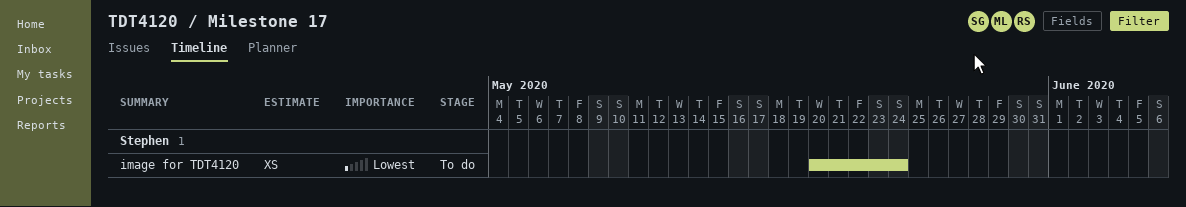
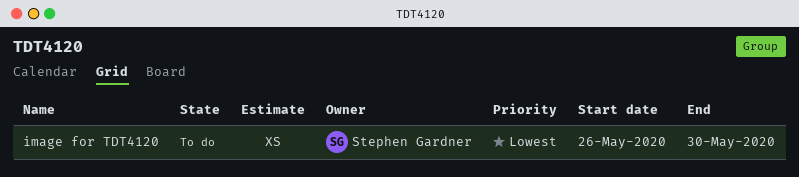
image for TDT4120, start: May 20 -> May 26
image for TDT4120, due: May 24 -> May 30

